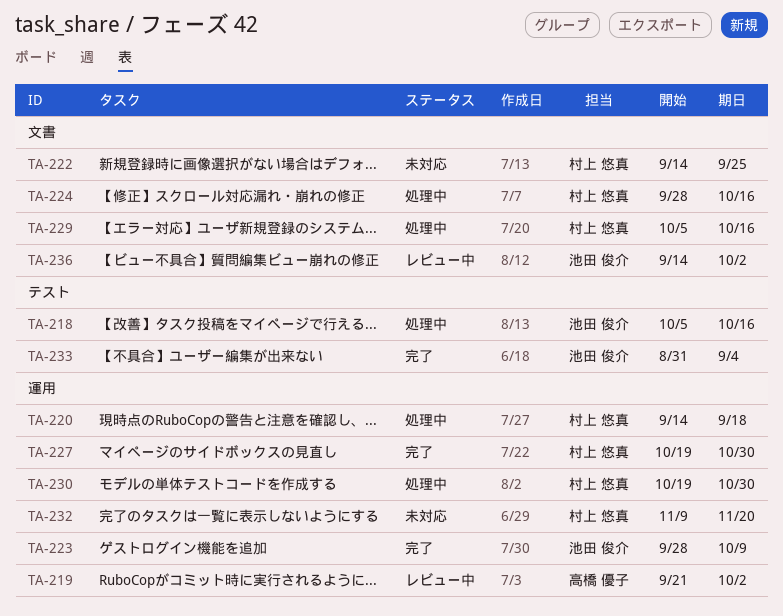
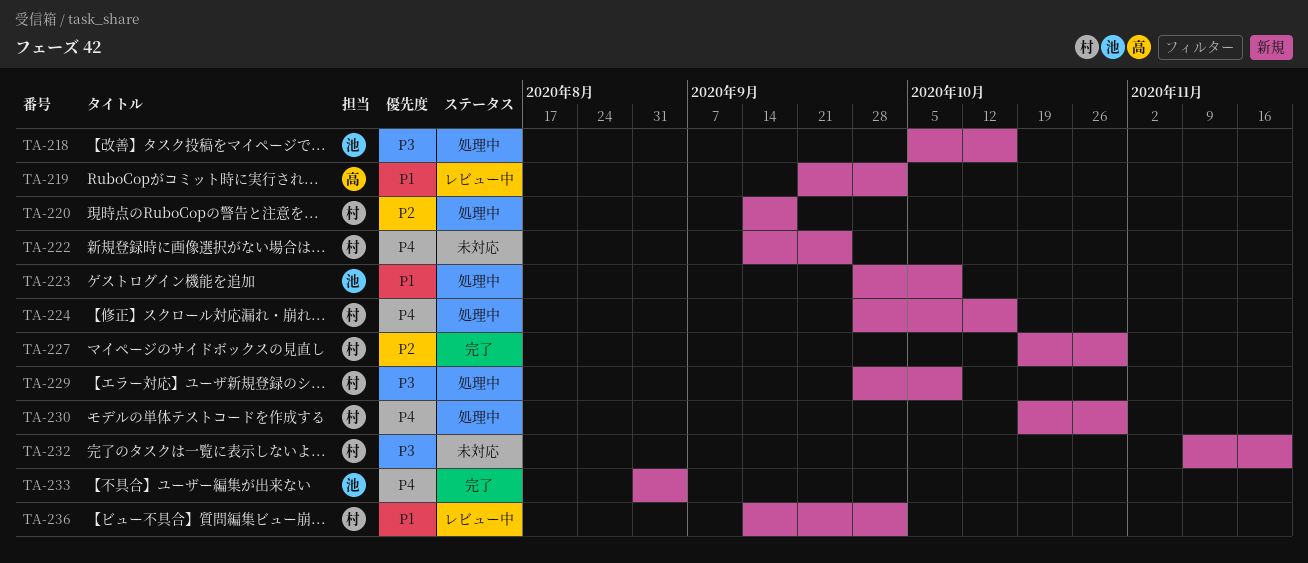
TA-223, status: 完了 -> 処理中
TA-229, start: Oct 5 -> Sep 28
TA-229, due: Oct 16 -> Oct 9
TA-236, owner: 池田 俊介 -> 村上 悠真

